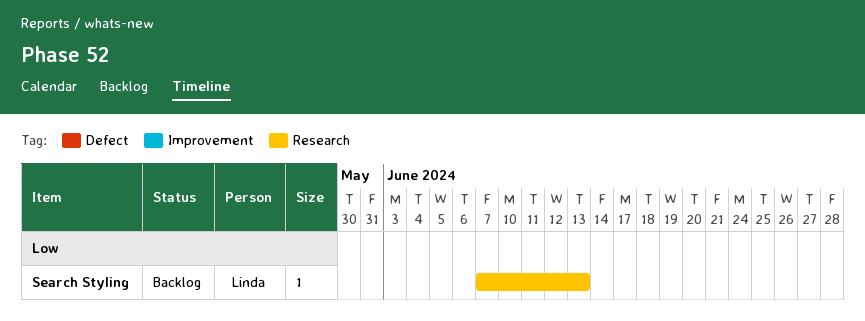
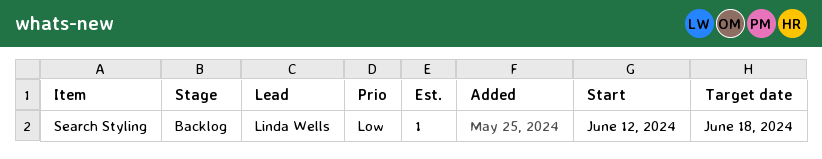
Search Styling, start: Jun 7 -> Jun 12
Search Styling, due: Jun 13 -> Jun 18

